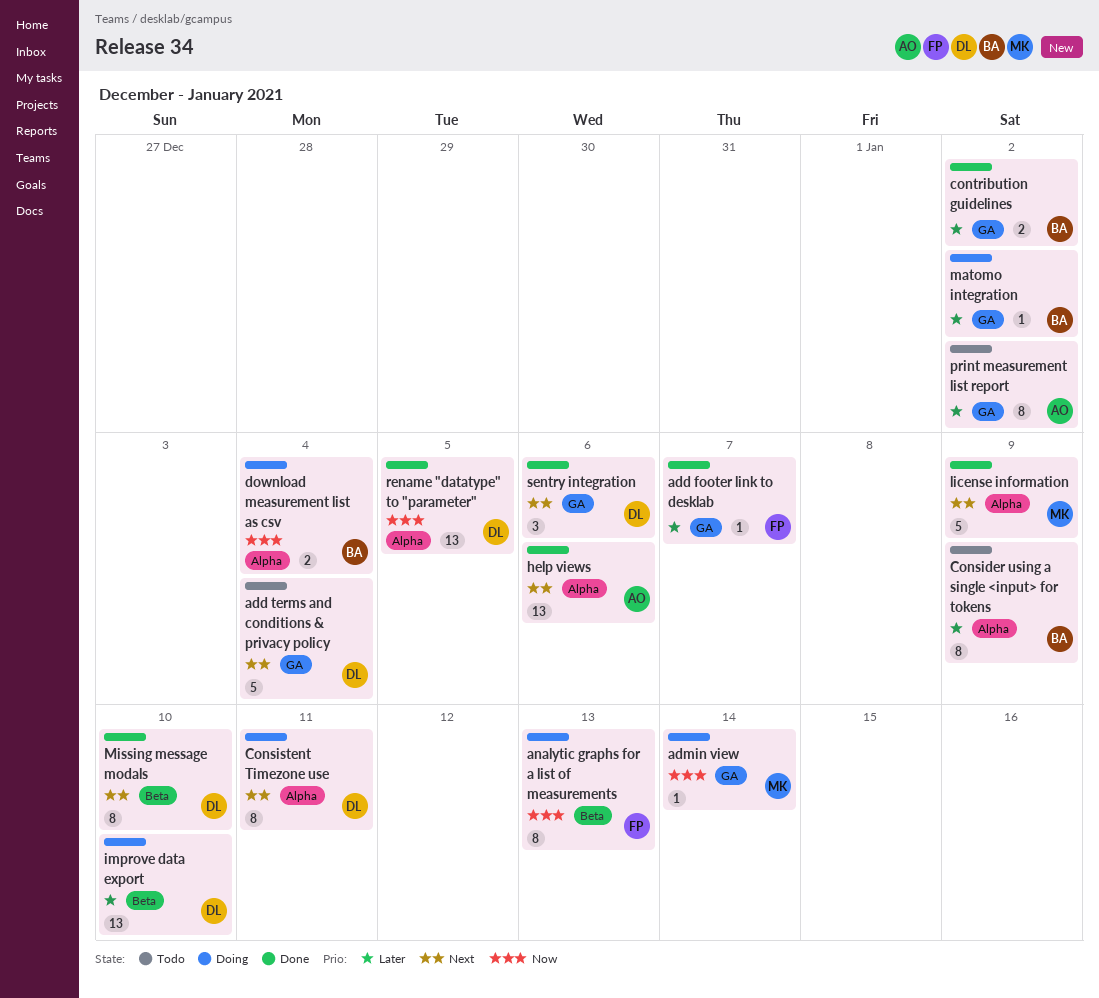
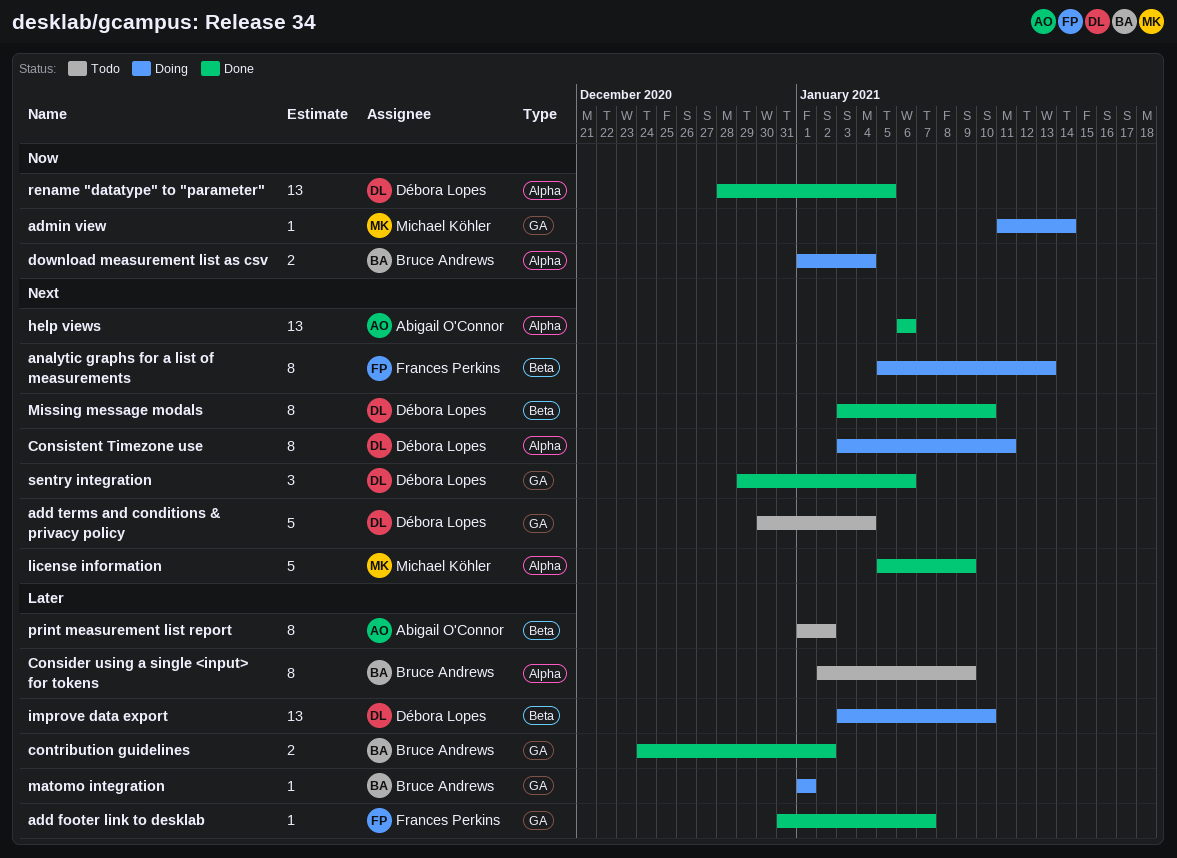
analytic graphs for a list of measurements, priority: Now -> Next
matomo integration, due: Jan 2 -> Jan 1
print measurement list report, label: GA -> Beta

